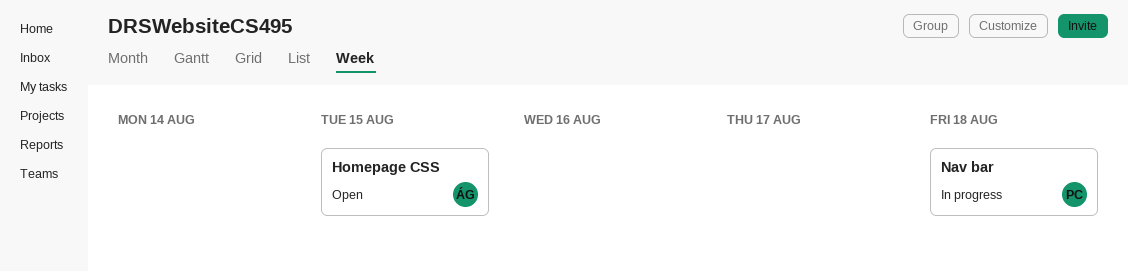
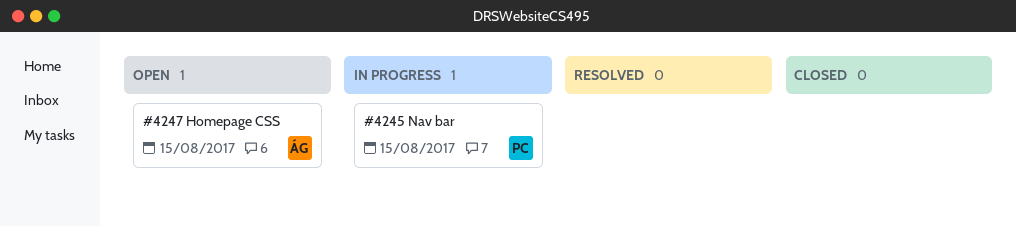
Nav bar, due: Aug 18 -> Aug 15

